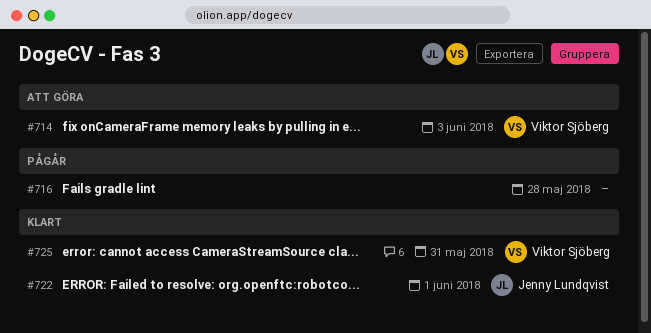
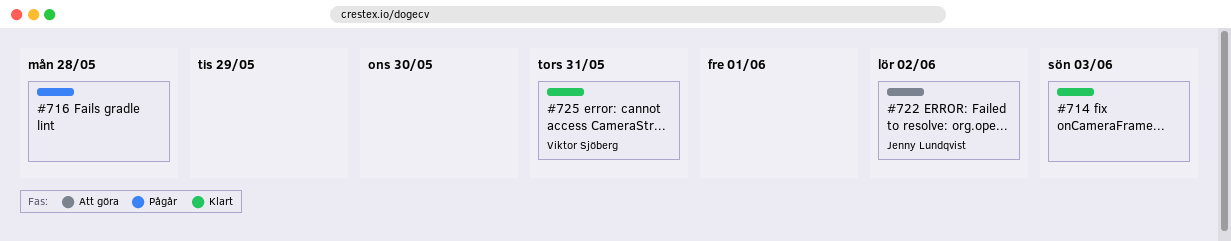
#714, status: Att göra -> Klart
#714, owner: Viktor Sjöberg -> none
#722, status: Klart -> Att göra
#722, due: Jun 1 -> Jun 2

